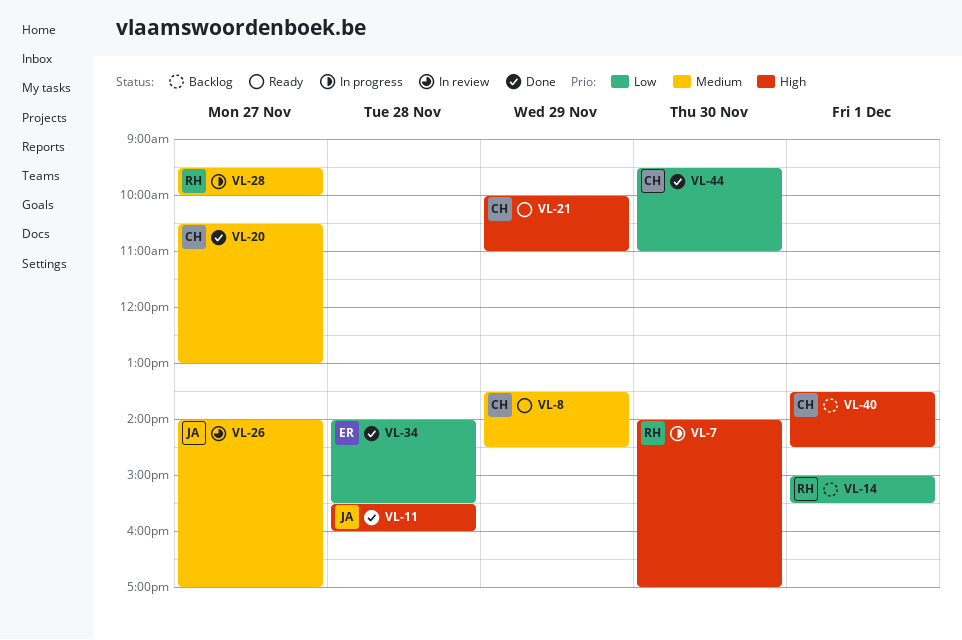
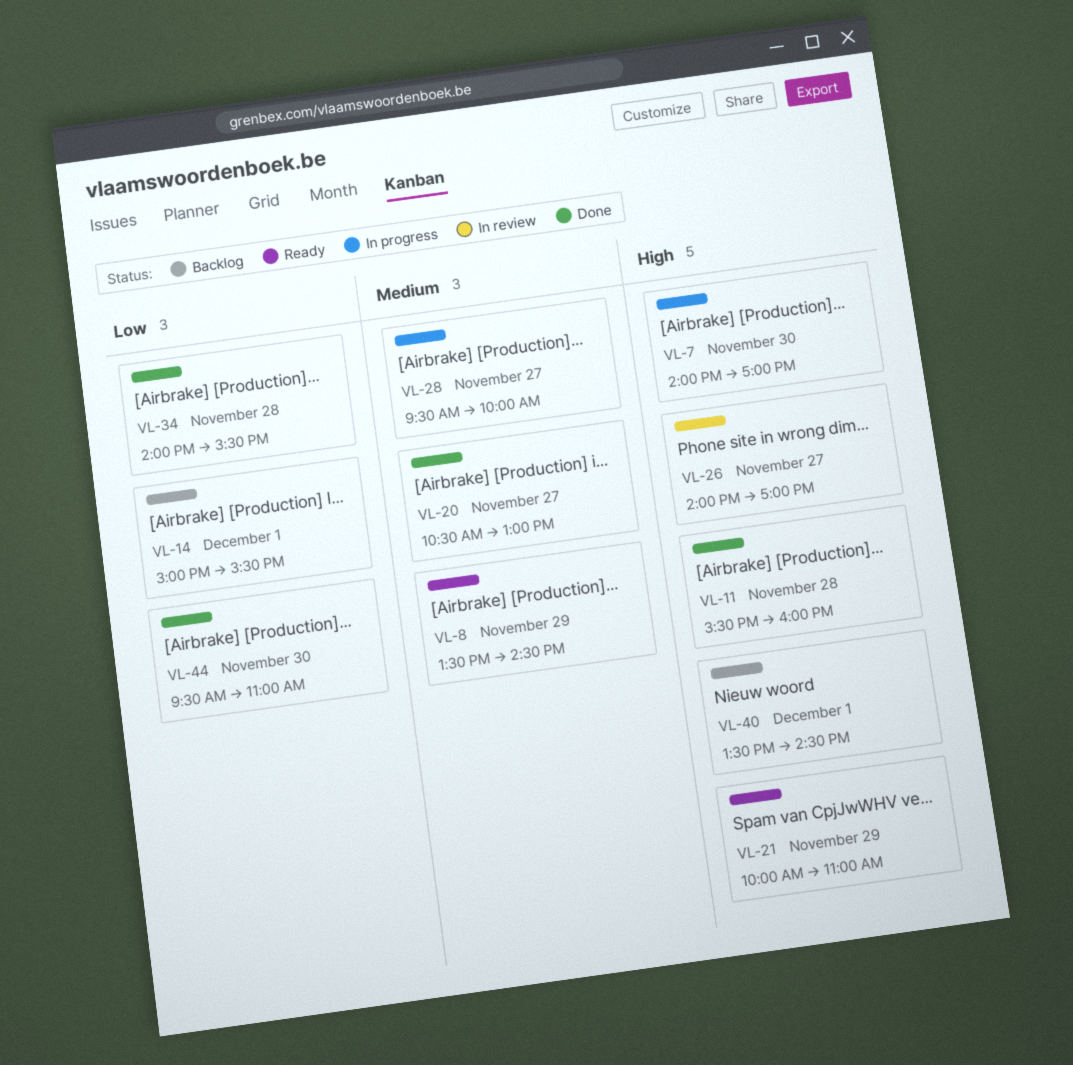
VL-26, priority: Medium -> High

